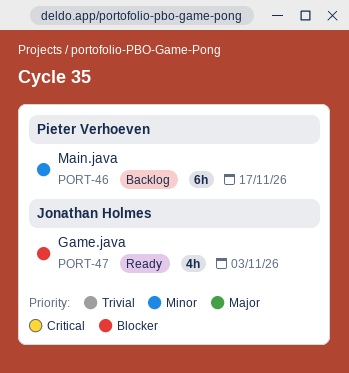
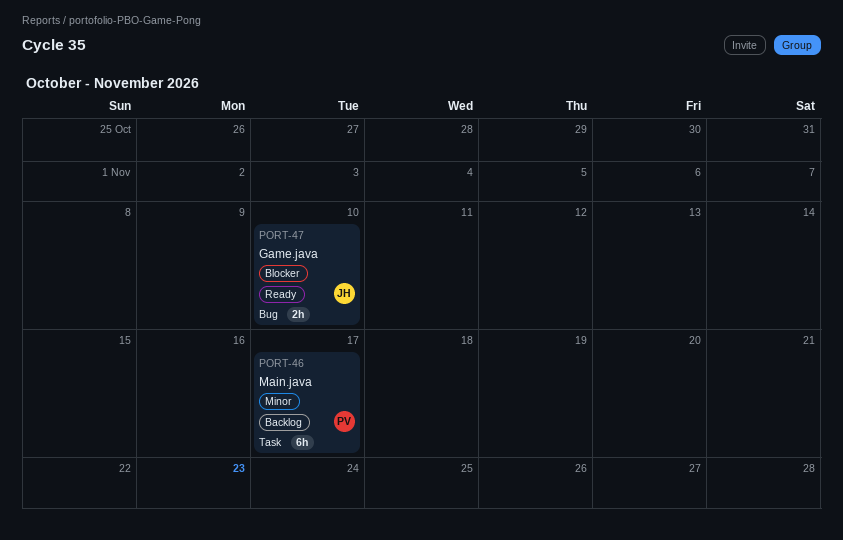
PORT-47, estimate: 4h -> 2h
PORT-47, due: Nov 3 -> Nov 10

